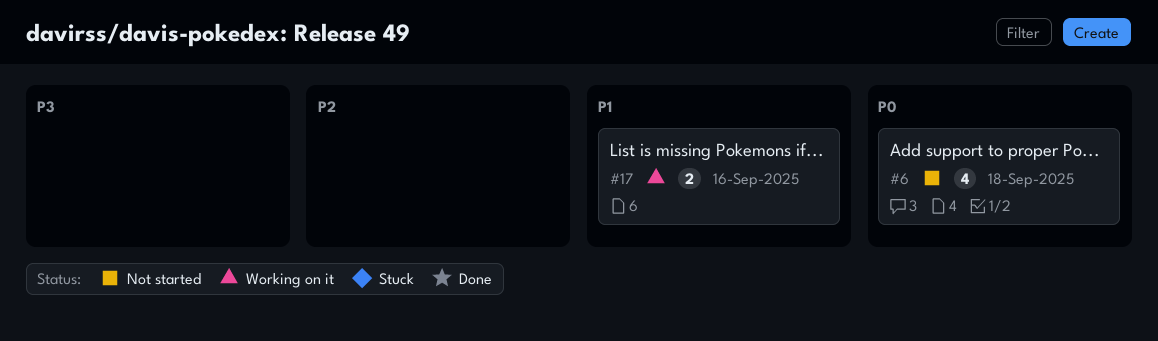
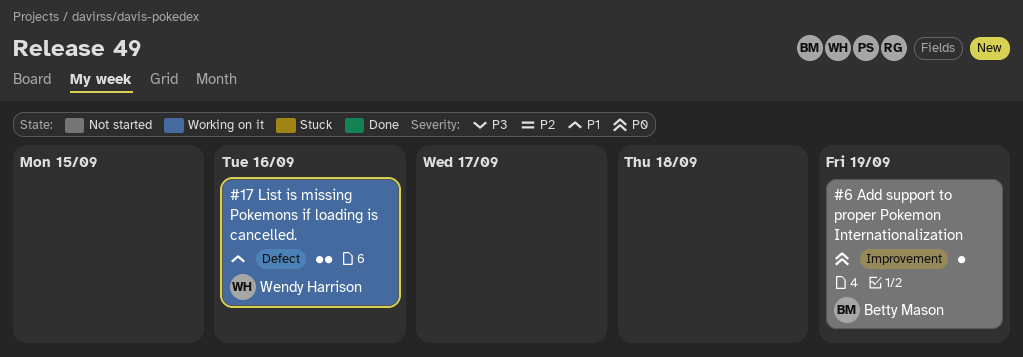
#6, estimate: 4 -> 1
#6, due: Sep 18 -> Sep 19

